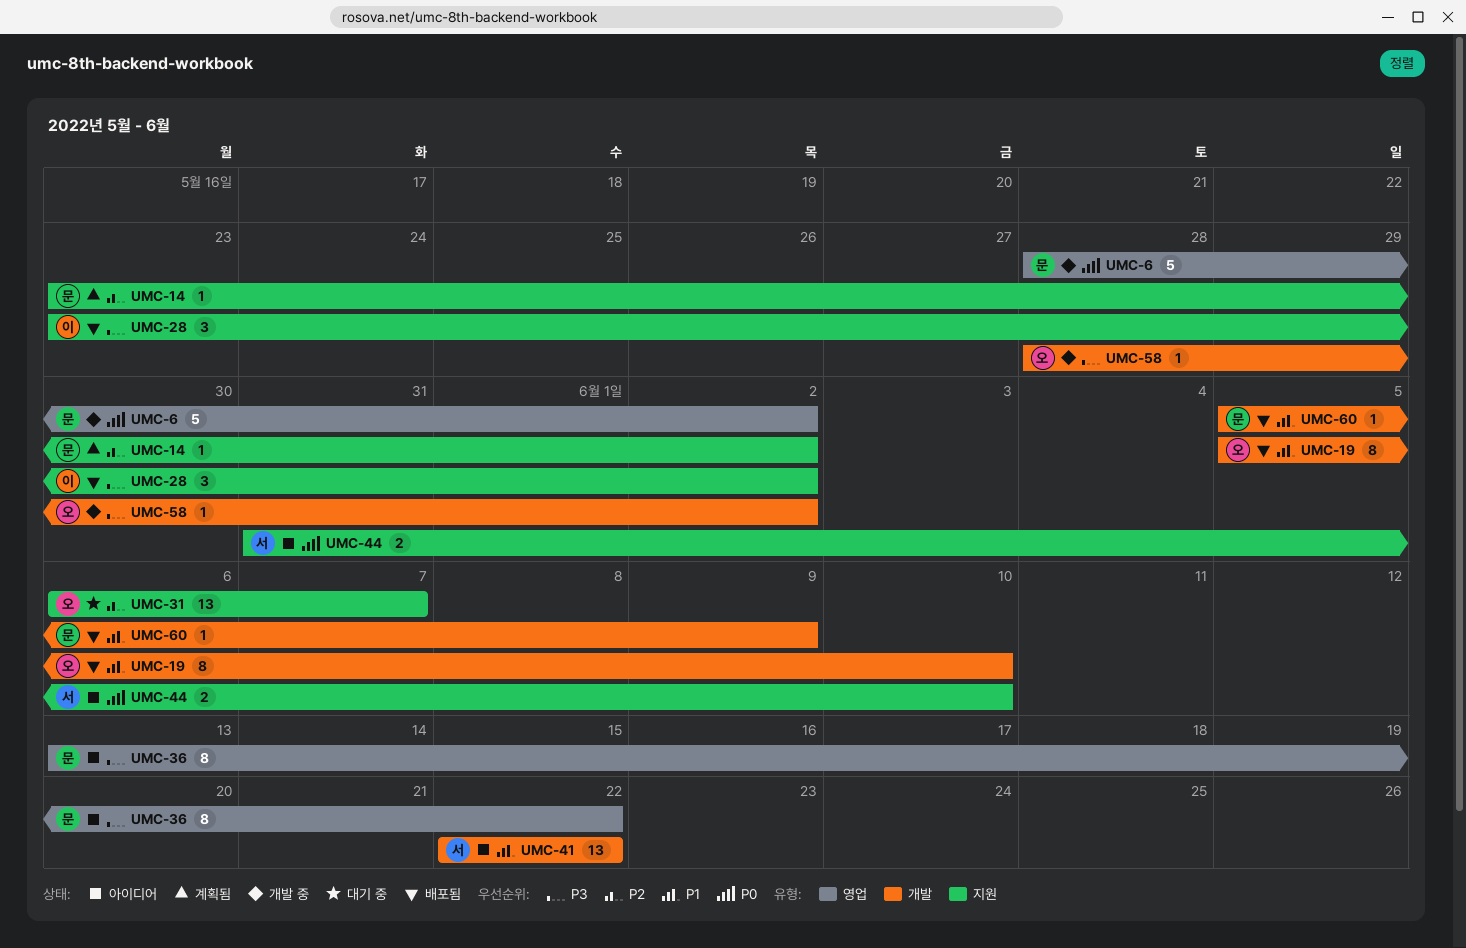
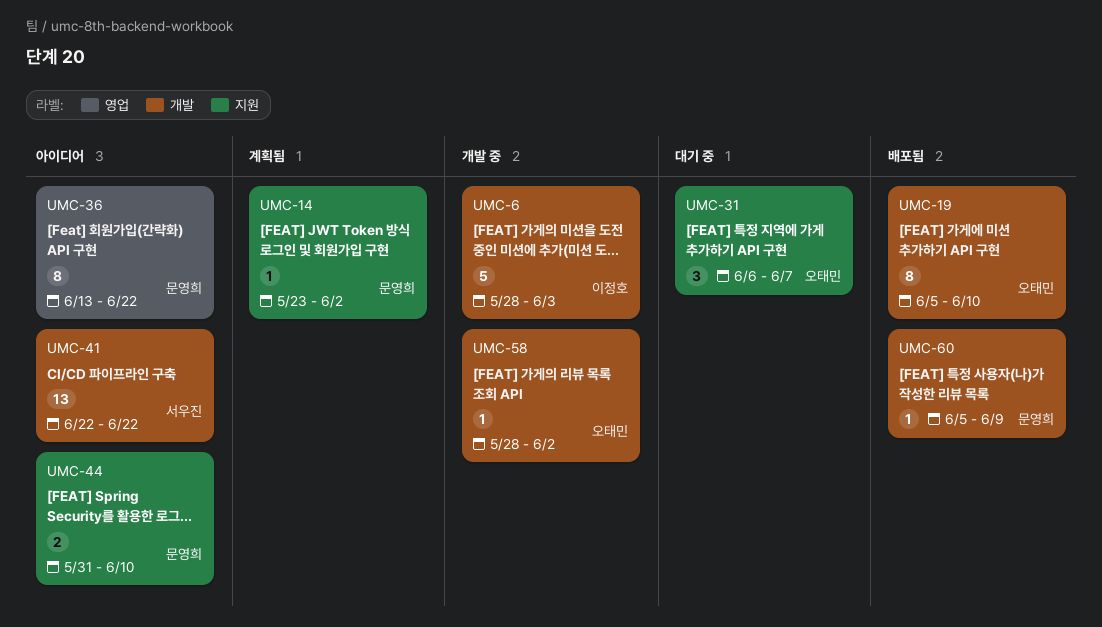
UMC-6, owner: 문영희 -> 이정호
UMC-6, label: 영업 -> 개발
UMC-6, due: Jun 2 -> Jun 3
UMC-28: present -> none
UMC-31, estimate: 13 -> 3
UMC-44, owner: 서우진 -> 문영희

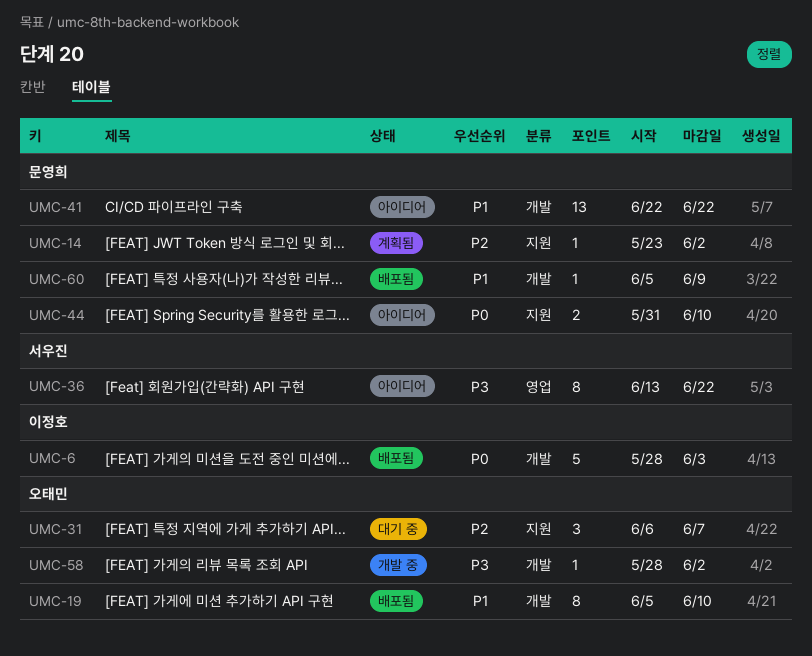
UMC-6, status: 개발 중 -> 배포됨
UMC-36, owner: 문영희 -> 서우진
UMC-41, owner: 서우진 -> 문영희

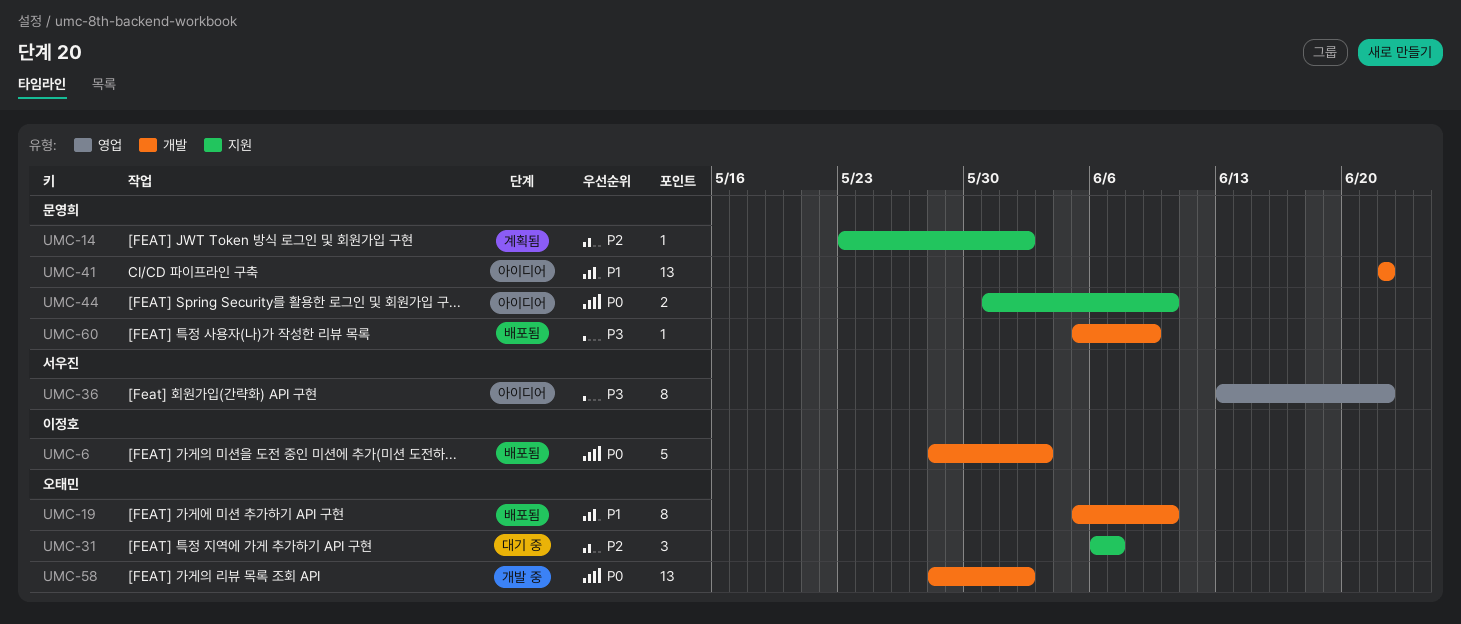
UMC-58, priority: P3 -> P0
UMC-58, estimate: 1 -> 13
UMC-60, priority: P1 -> P3

